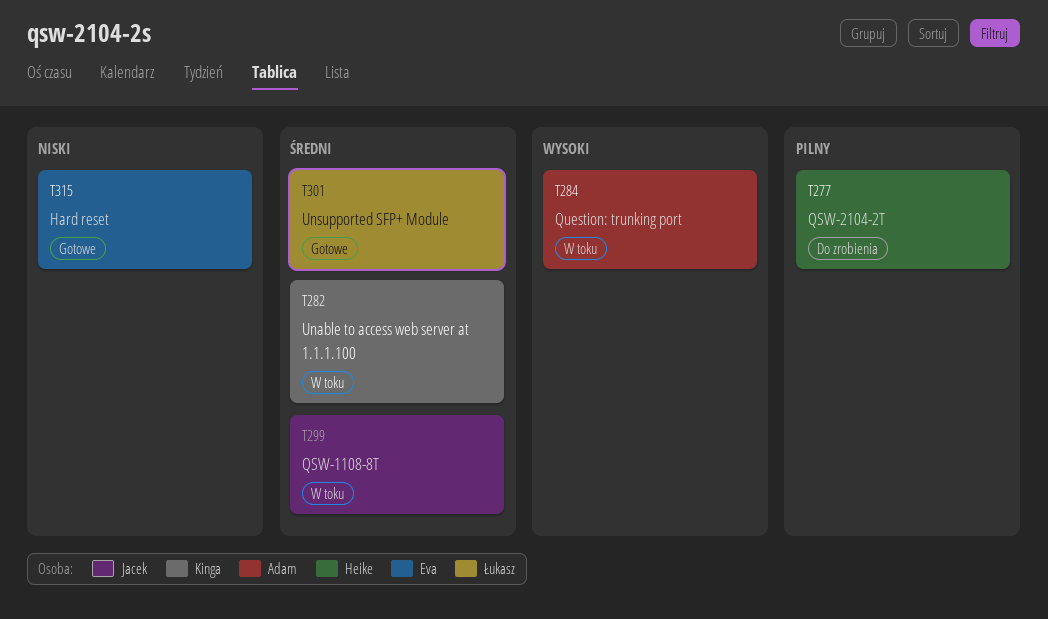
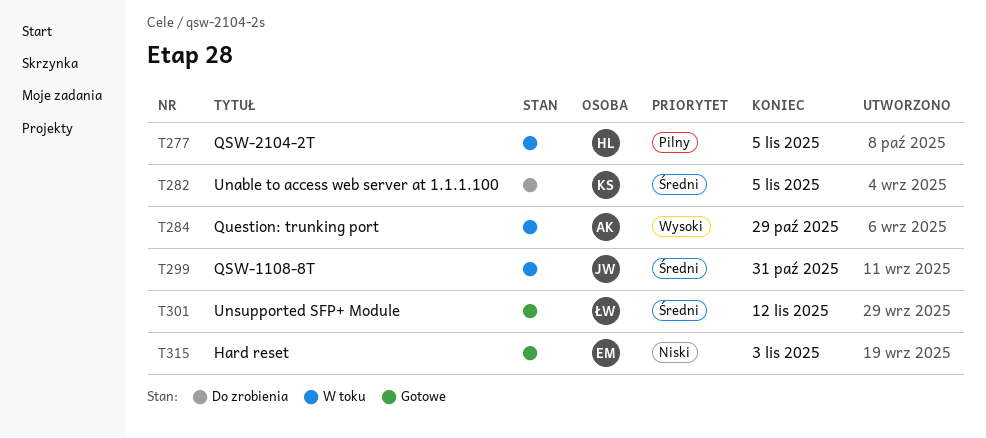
T277, status: Do zrobienia -> W toku
T282, status: W toku -> Do zrobienia

